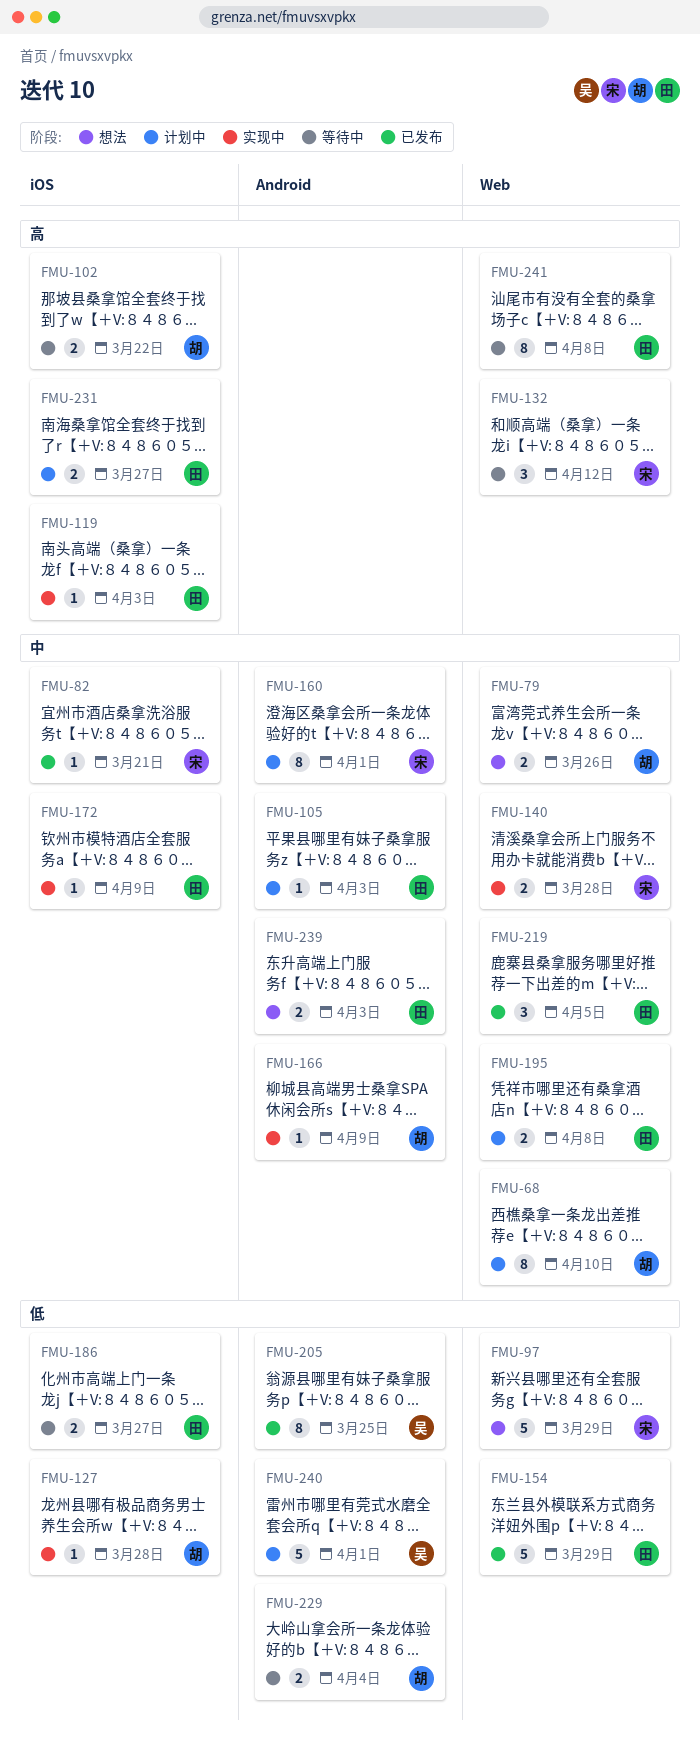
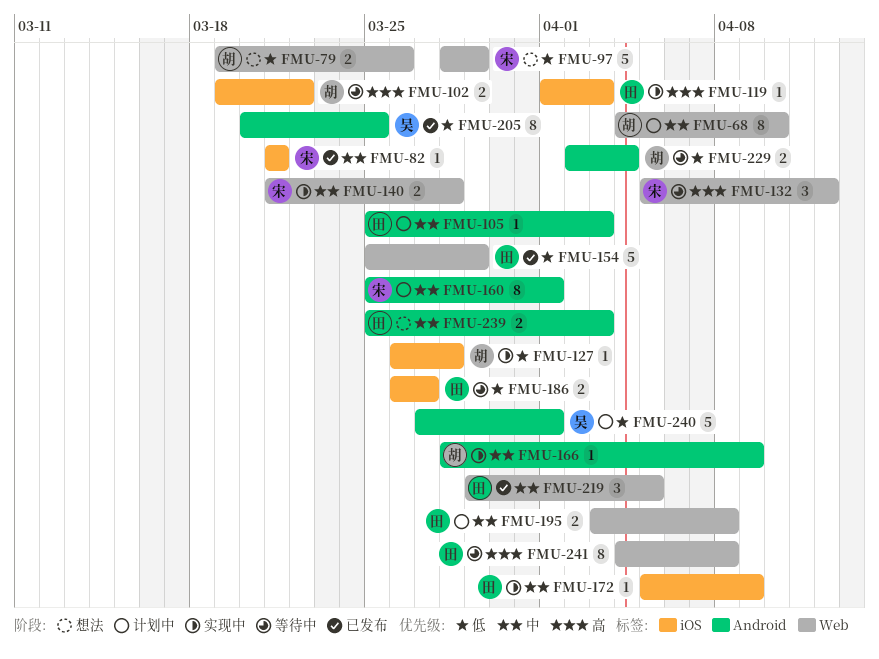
FMU-79, priority: 中 -> 低
FMU-231: present -> none

